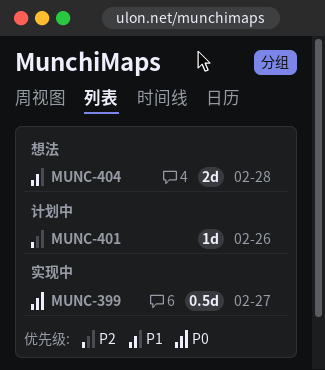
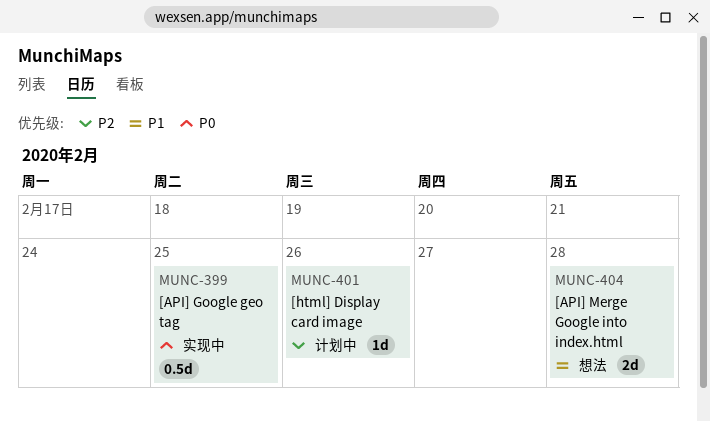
MUNC-399, due: Feb 27 -> Feb 25

